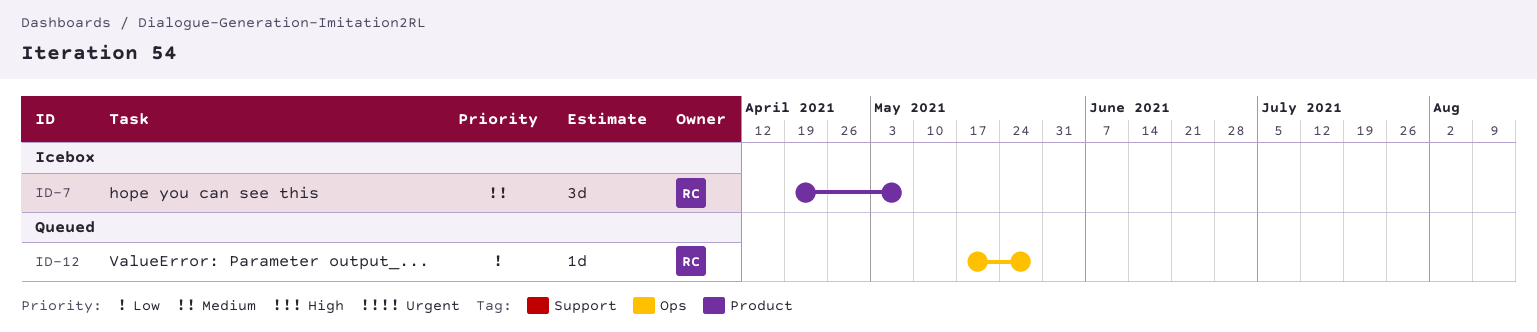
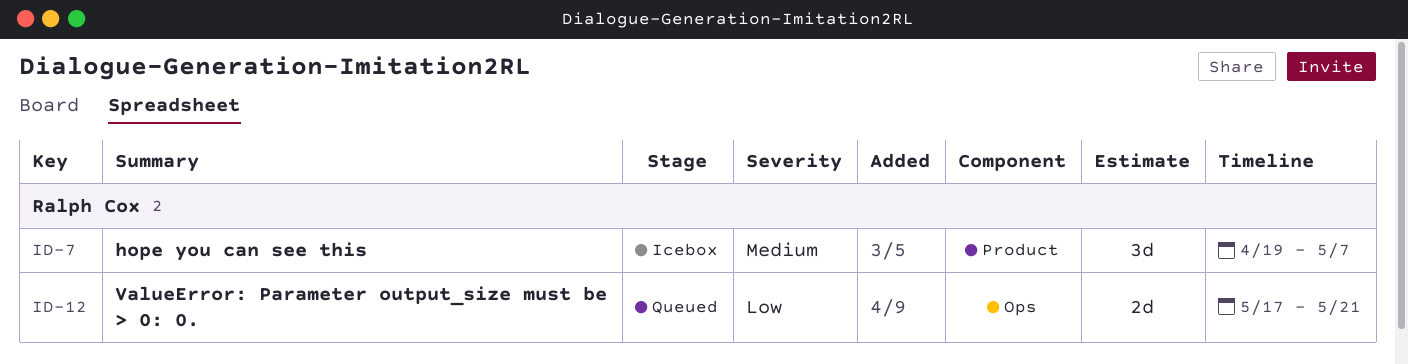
ID-12, estimate: 1d -> 2d
ID-12, due: May 28 -> May 21

